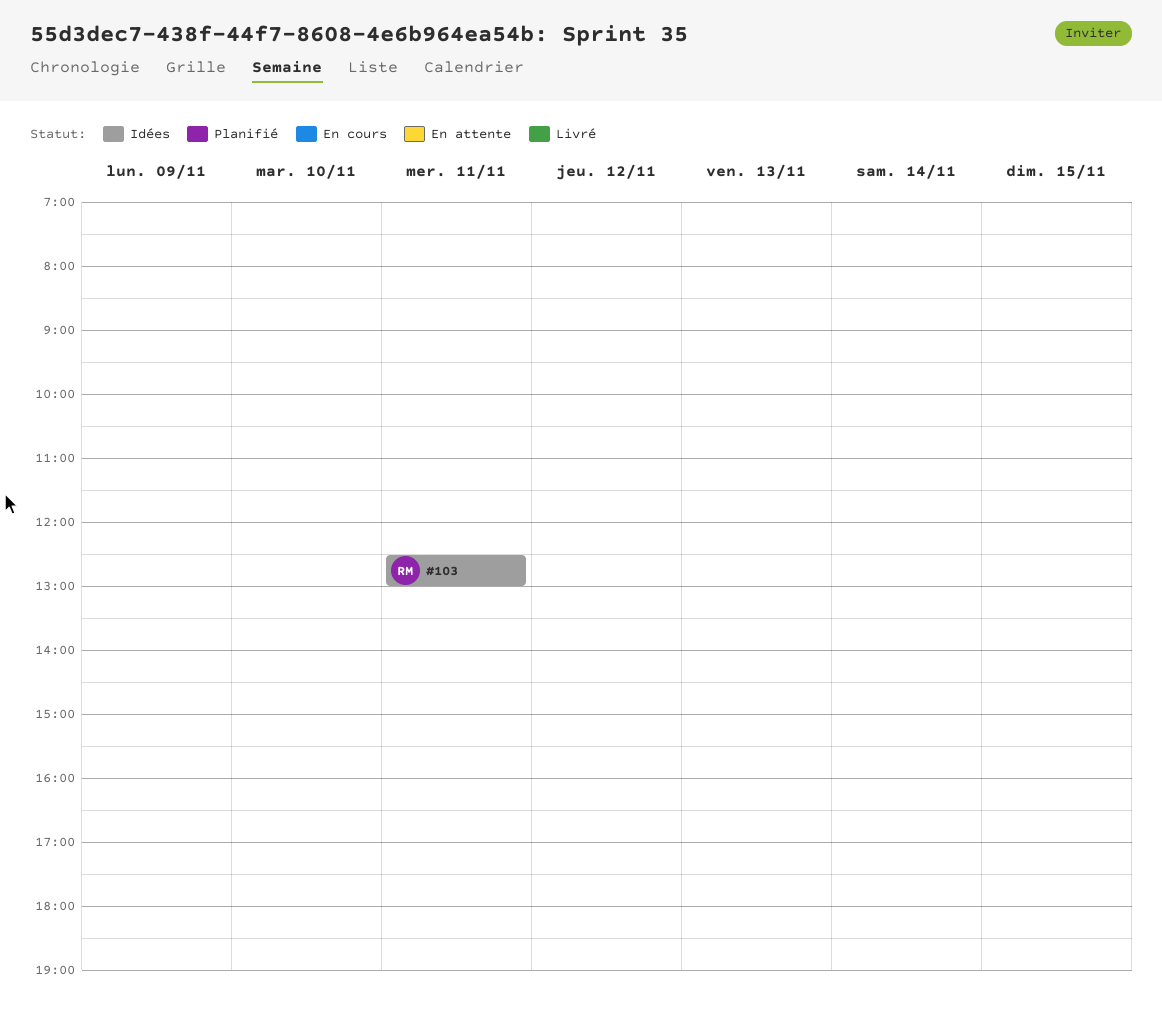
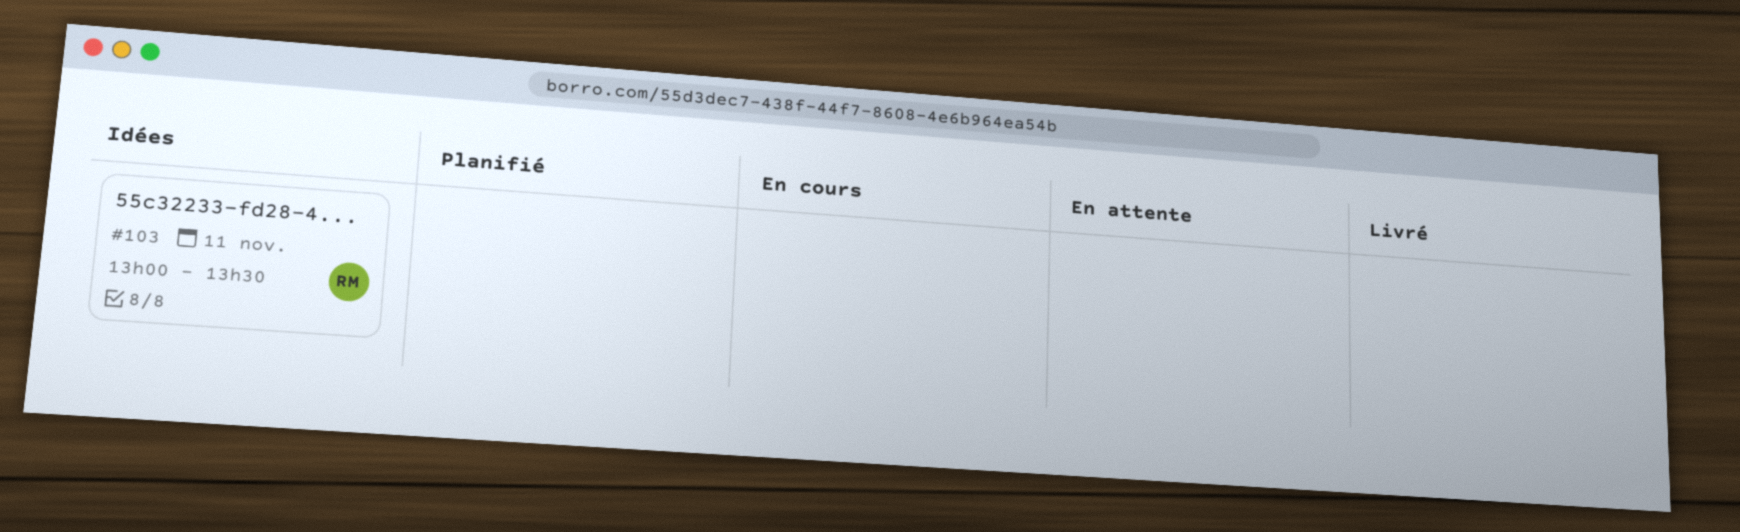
#103, begins: 12:30 -> 13:00
#103, ends: 13:00 -> 13:30

